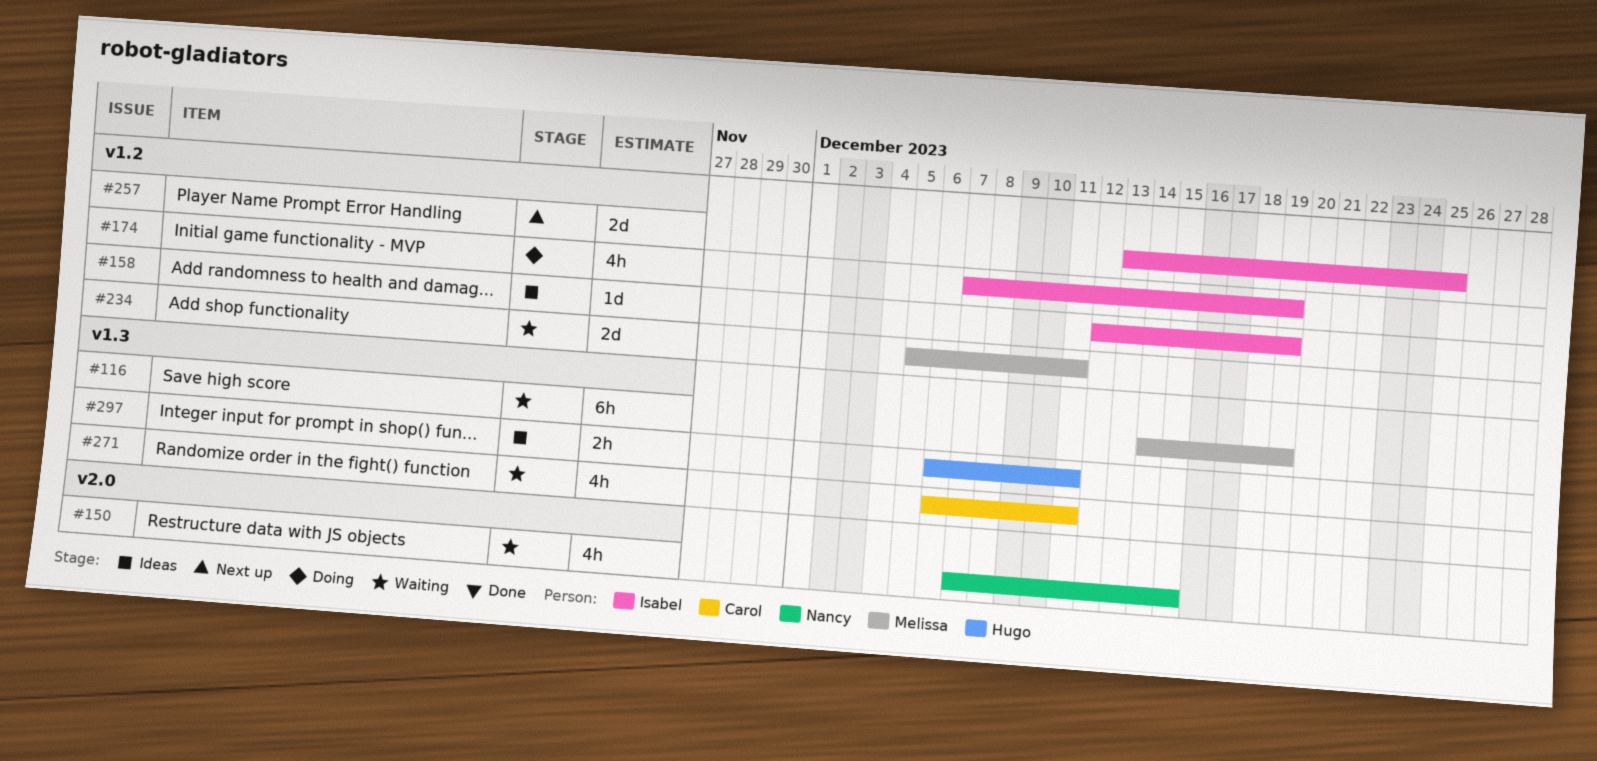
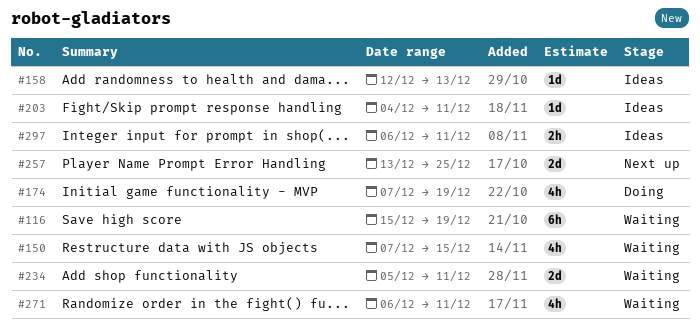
#116, start: Dec 14 -> Dec 15
#158, due: Dec 19 -> Dec 13
#203: none -> present

